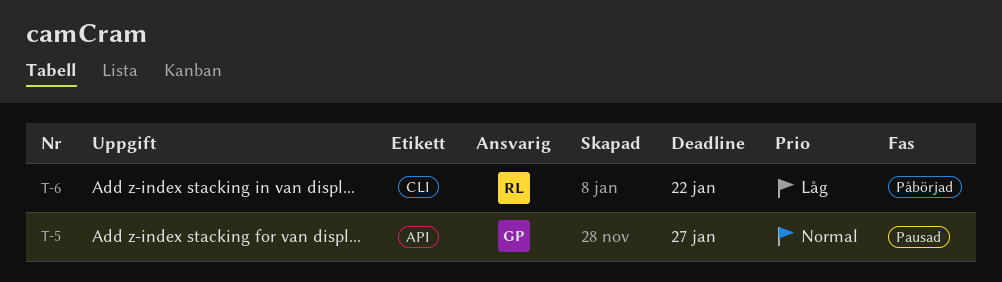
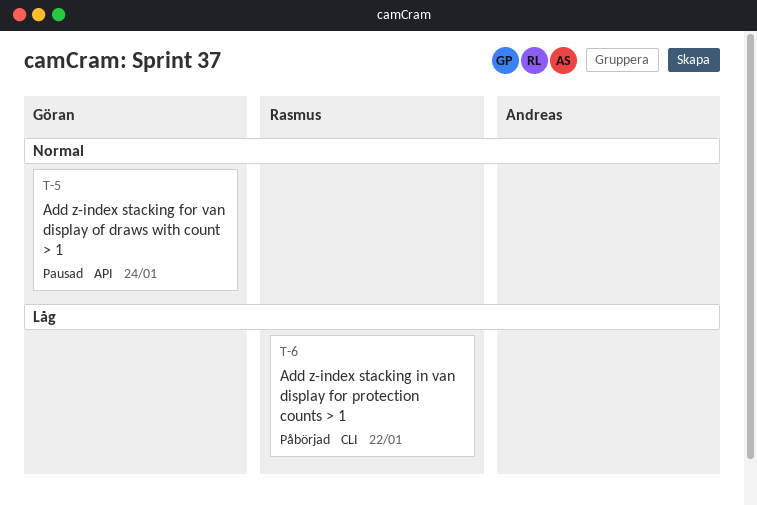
T-5, due: Jan 27 -> Jan 24

